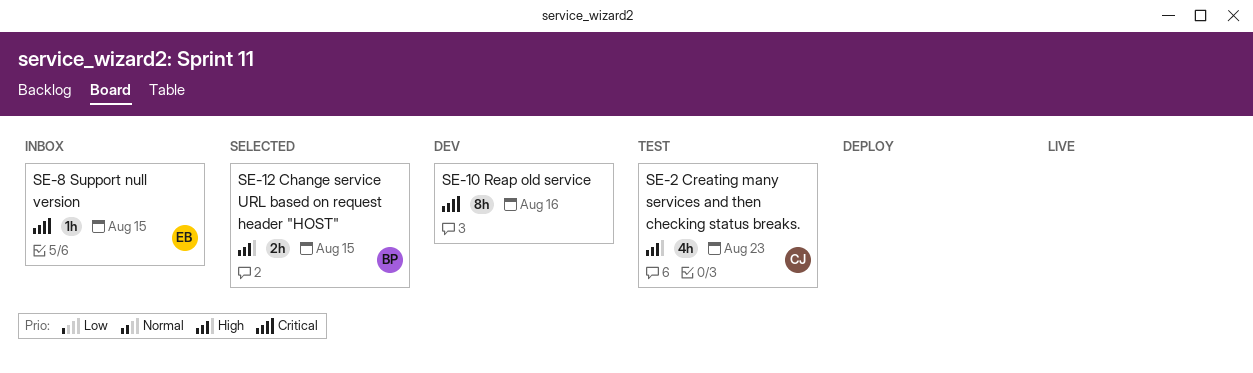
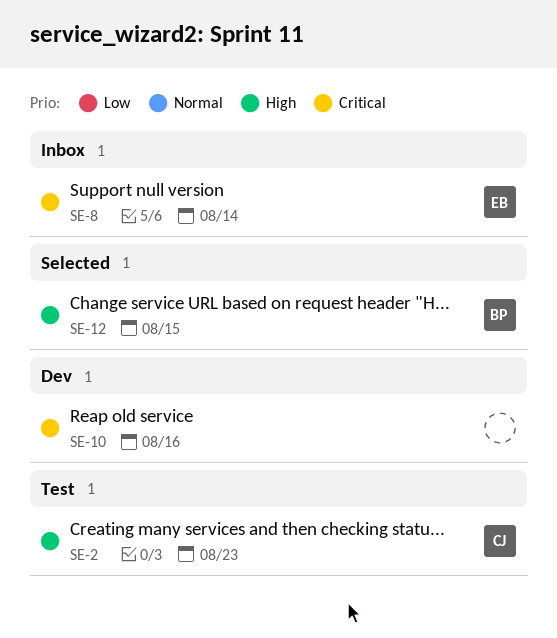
SE-8, due: Aug 15 -> Aug 14

